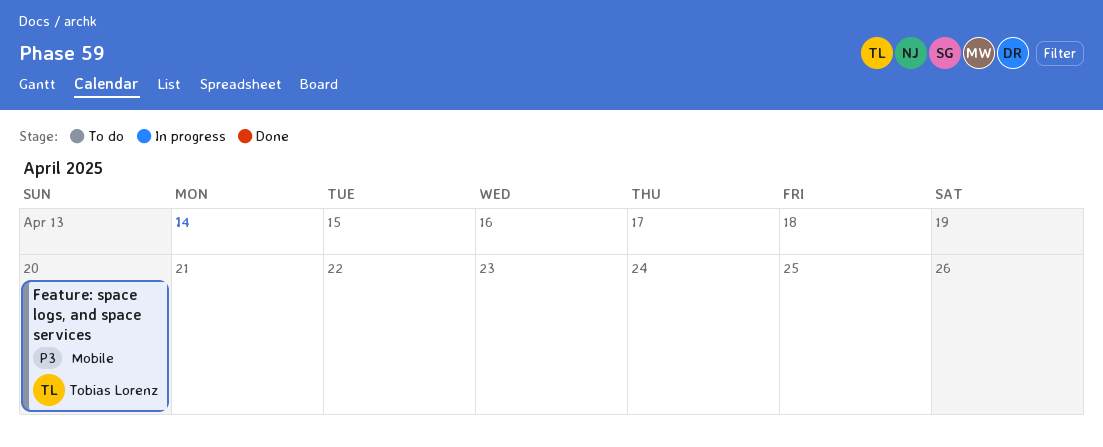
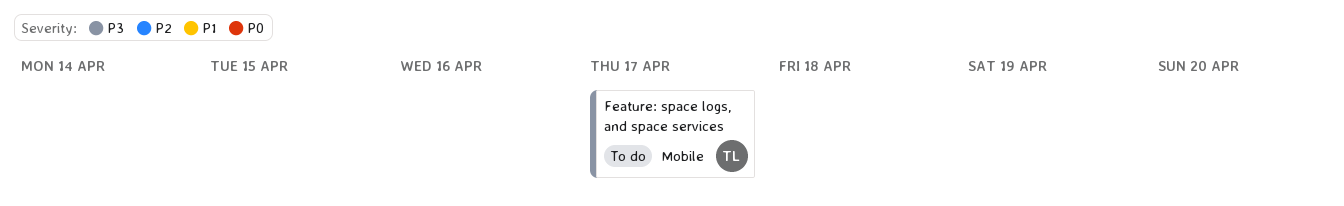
Feature: space logs, and space services, due: Apr 20 -> Apr 17

